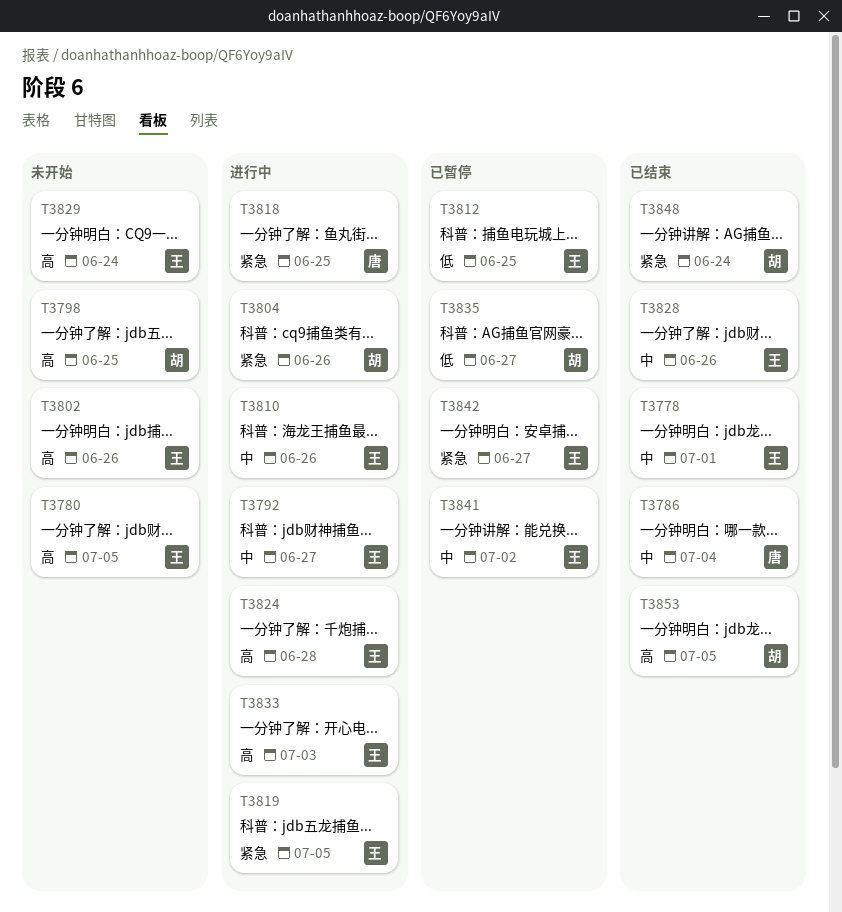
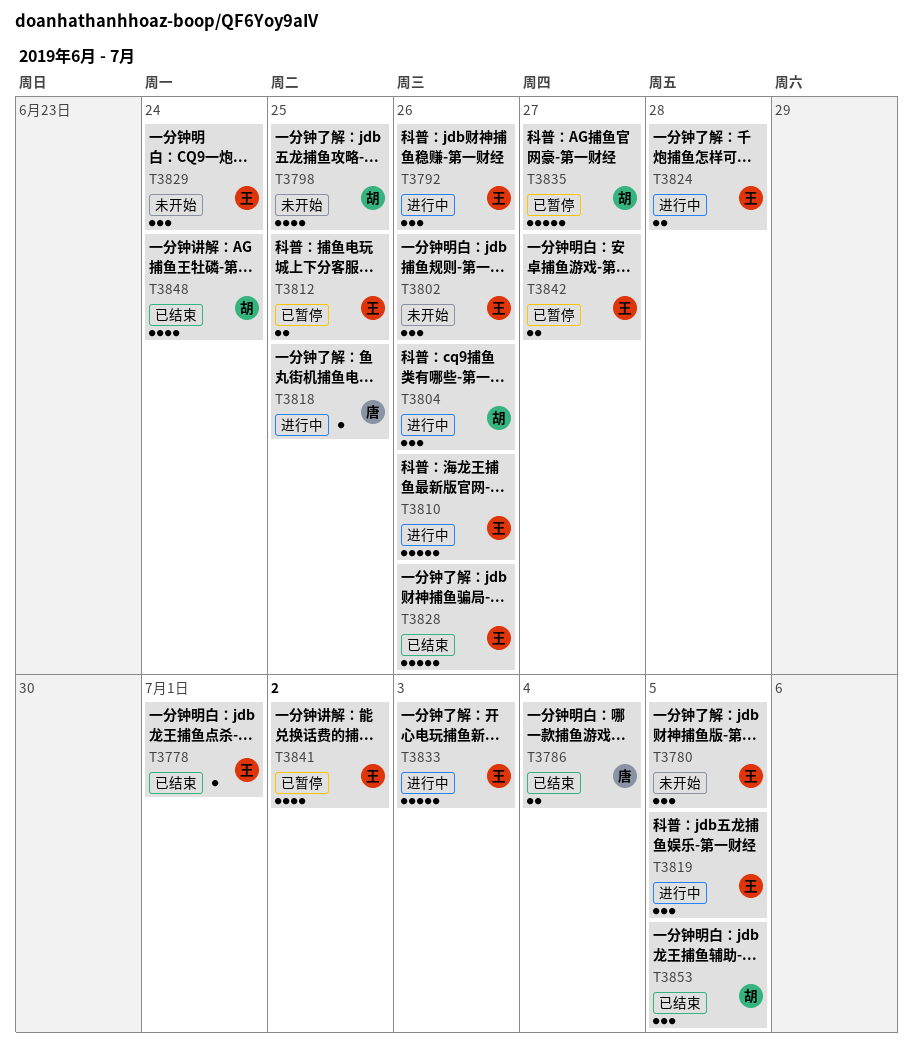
T3792, due: Jun 27 -> Jun 26

